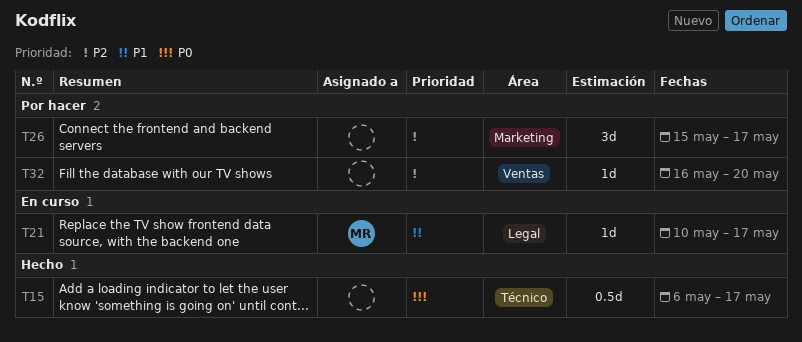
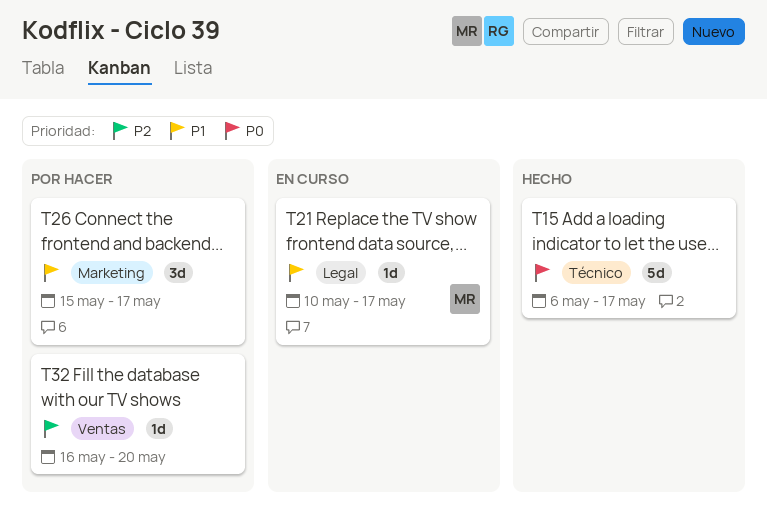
T15, estimate: 0.5d -> 5d
T26, priority: P2 -> P1

